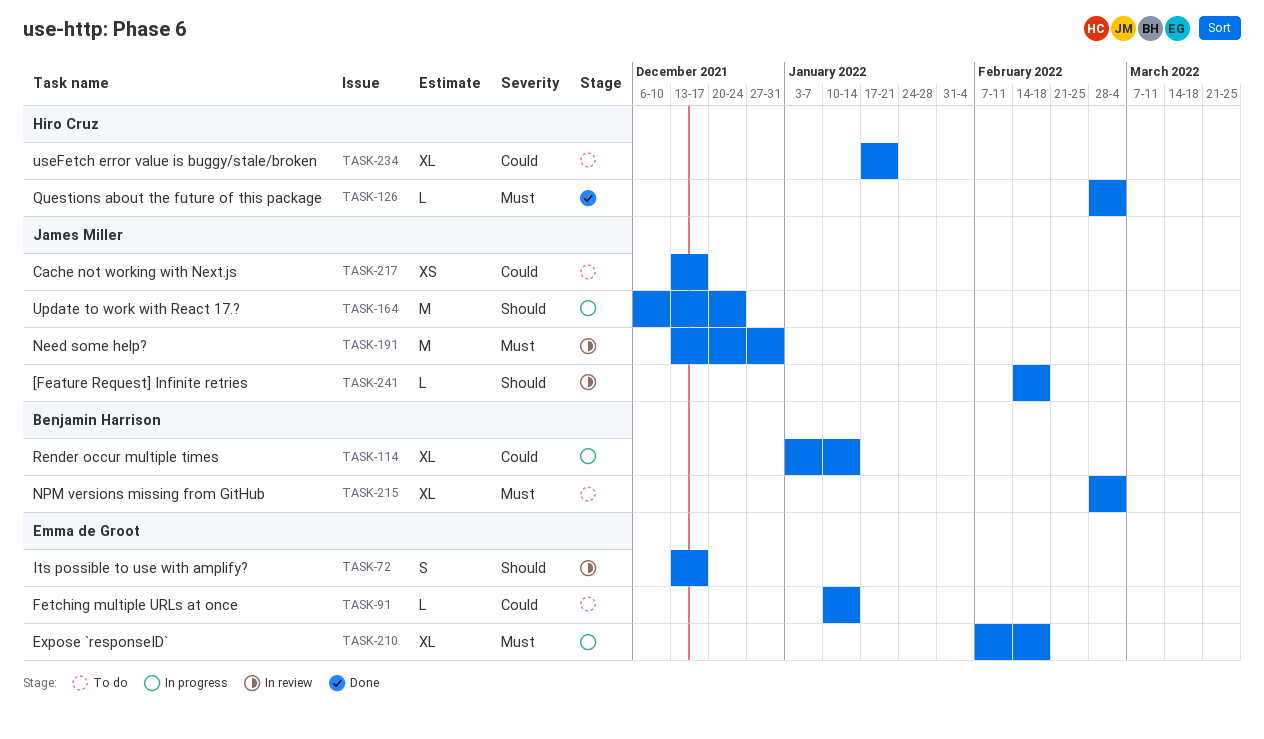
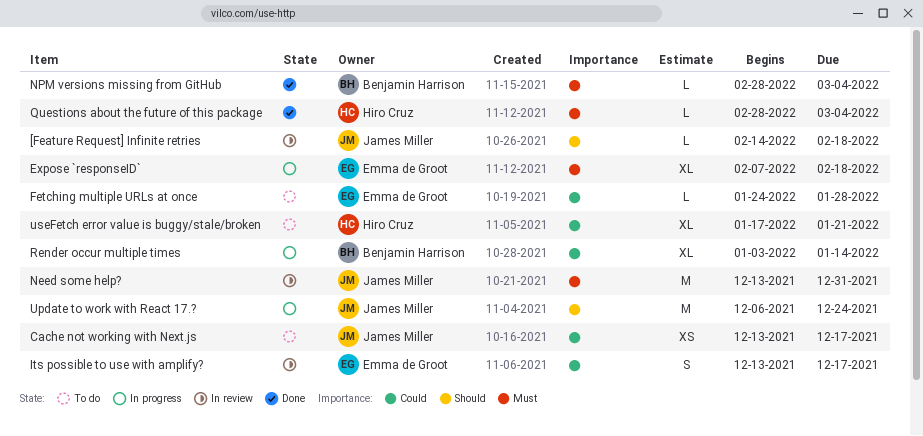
Fetching multiple URLs at once, start: Jan 10 -> Jan 24
Fetching multiple URLs at once, due: Jan 14 -> Jan 28
Its possible to use with amplify?, priority: Should -> Could
NPM versions missing from GitHub, status: To do -> Done
NPM versions missing from GitHub, estimate: XL -> L

